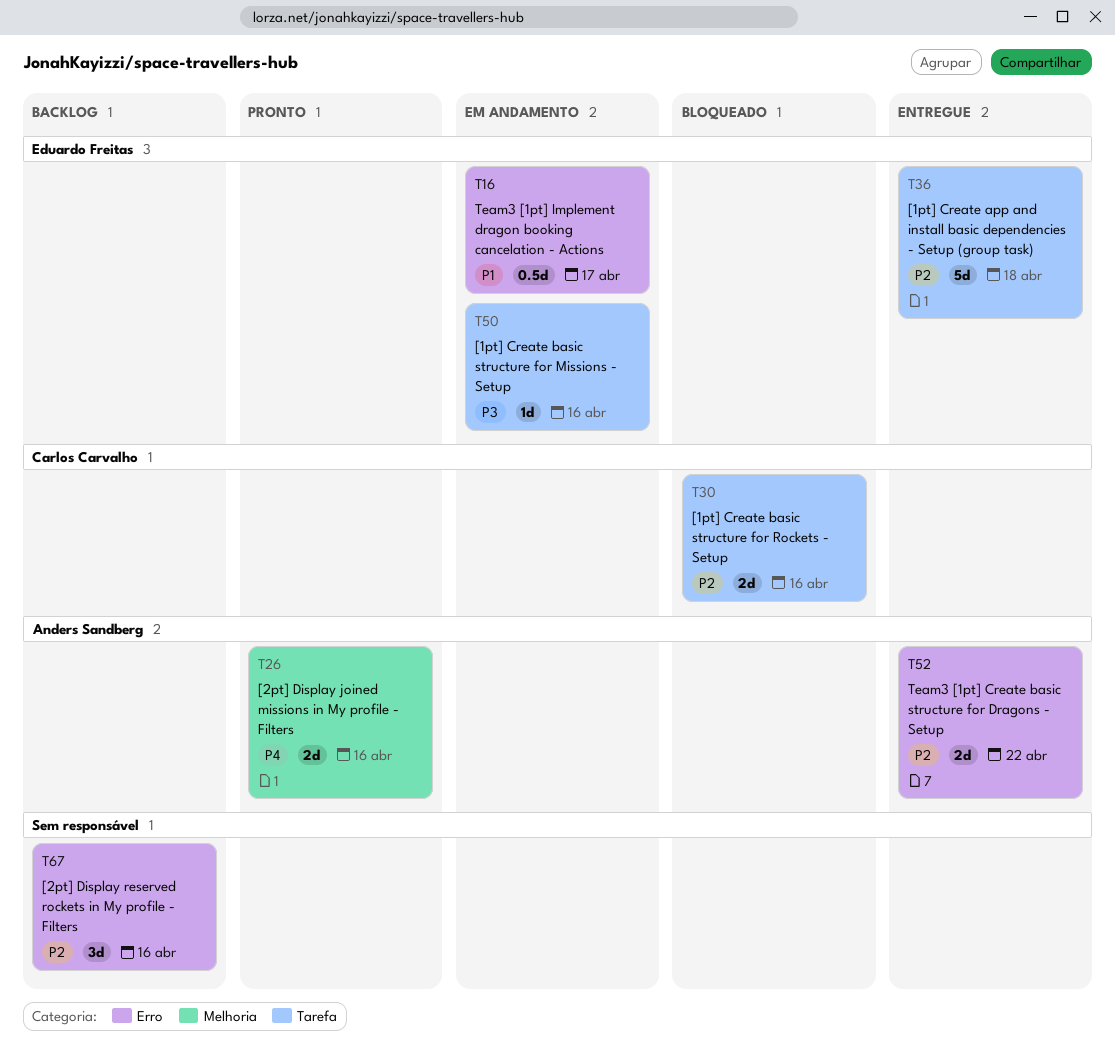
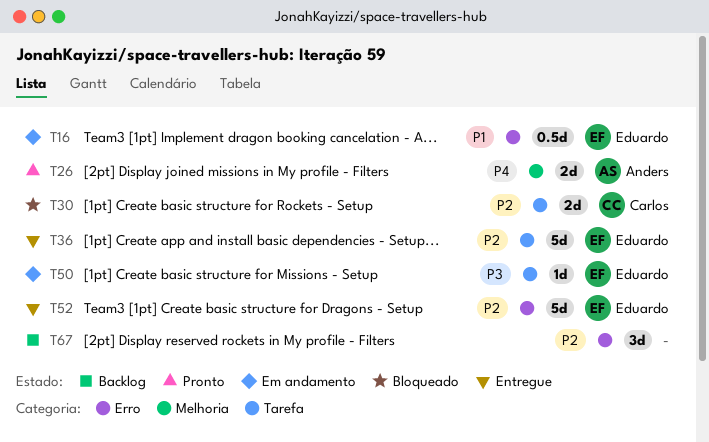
T52, owner: Anders Sandberg -> Eduardo Freitas
T52, estimate: 2d -> 5d

